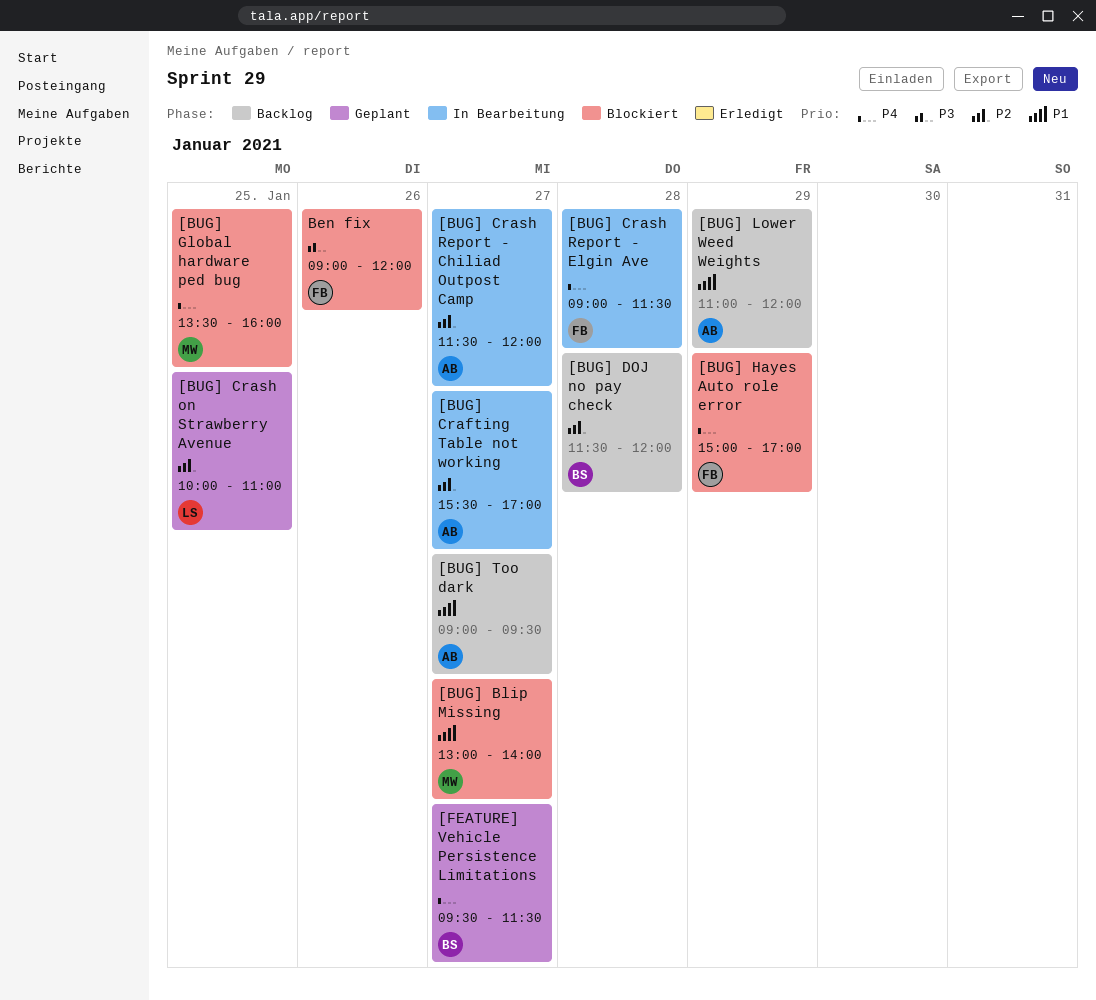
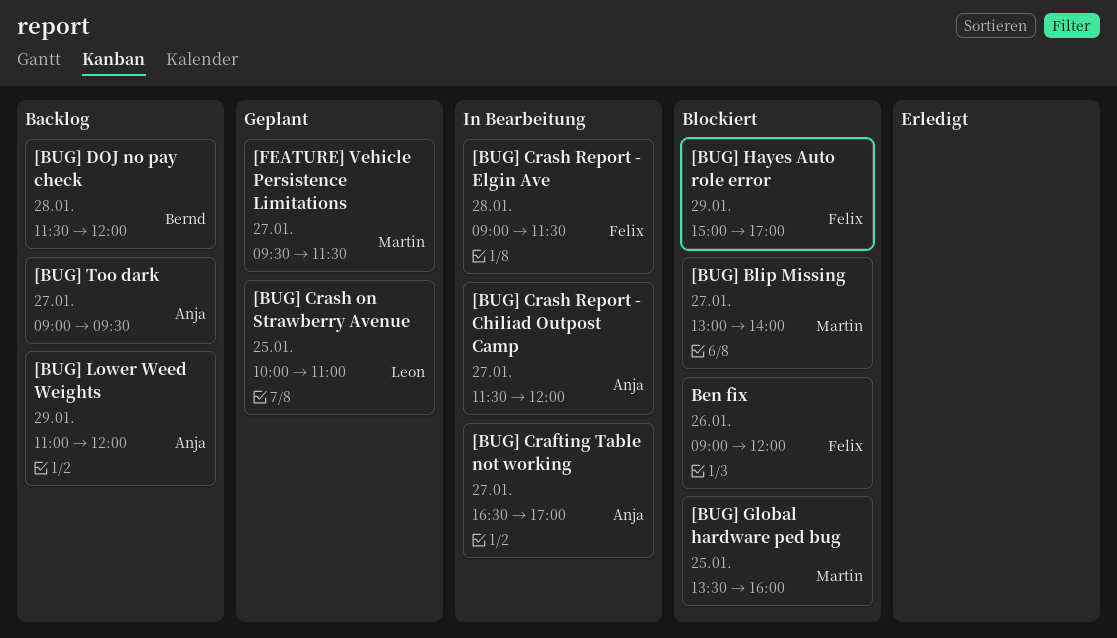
[BUG] Crafting Table not working, begins: 15:30 -> 16:30
[FEATURE] Vehicle Persistence Limitations, owner: Bernd -> Martin

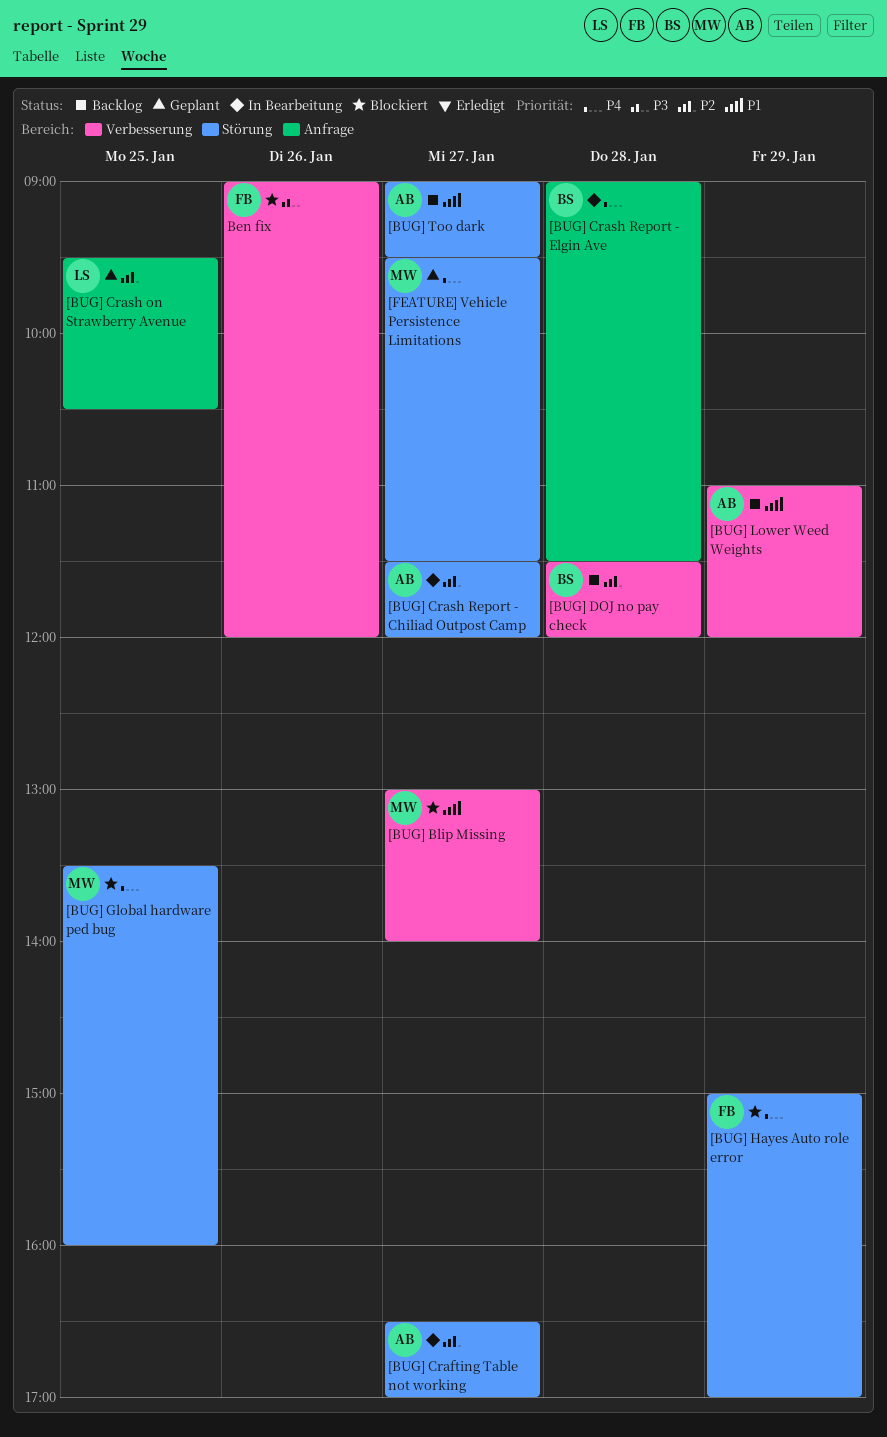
[BUG] Crash on Strawberry Avenue, begins: 10:00 -> 09:30
[BUG] Crash on Strawberry Avenue, ends: 11:00 -> 10:30
[BUG] Crash Report - Elgin Ave, owner: Felix -> Bernd

